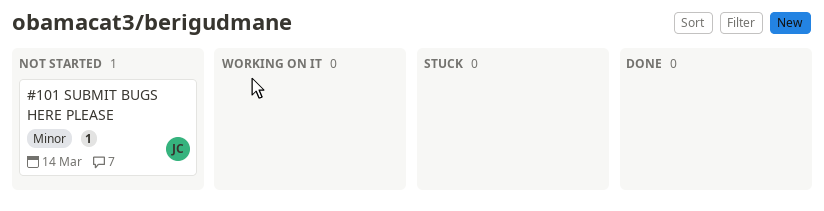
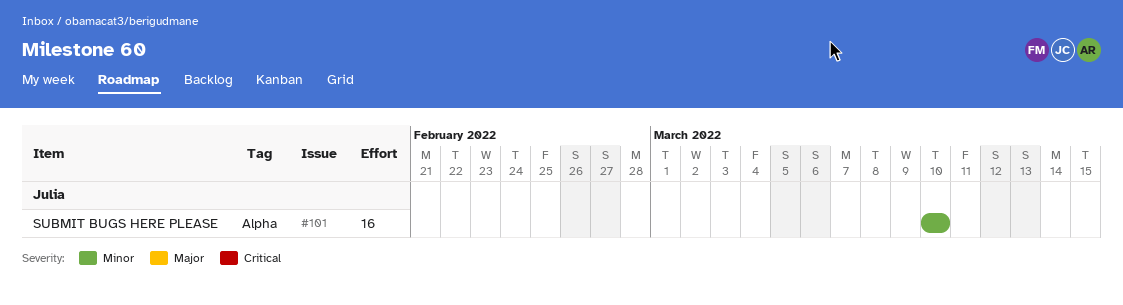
#101, estimate: 1 -> 16
#101, due: Mar 14 -> Mar 10

